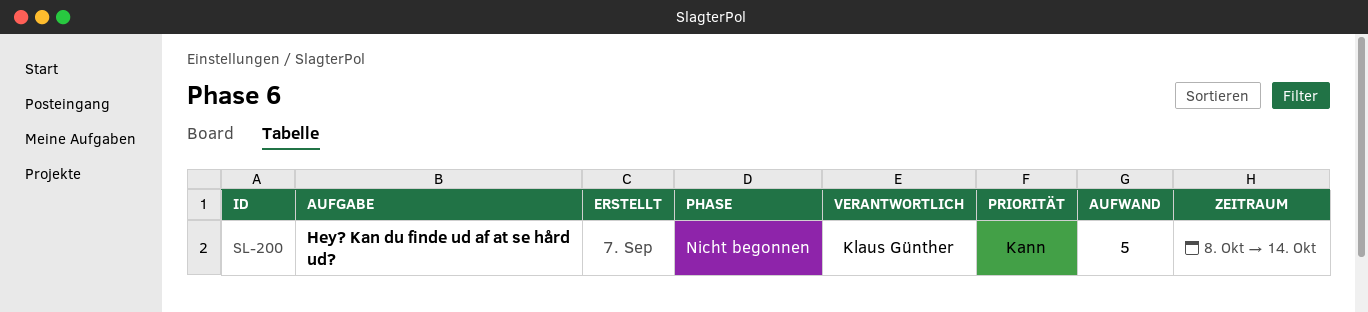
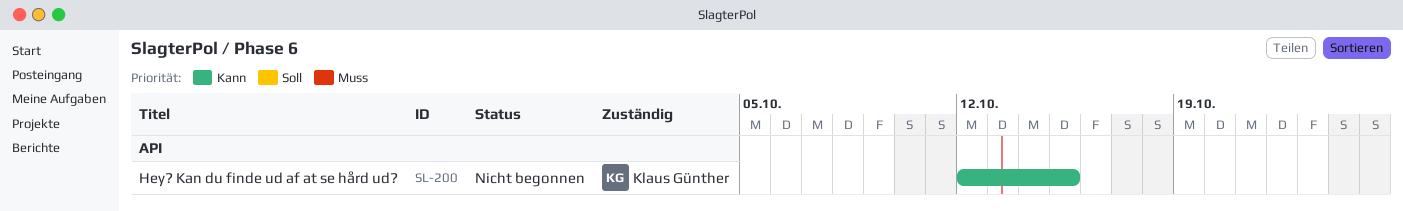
SL-200, start: Oct 8 -> Oct 12
SL-200, due: Oct 14 -> Oct 15

